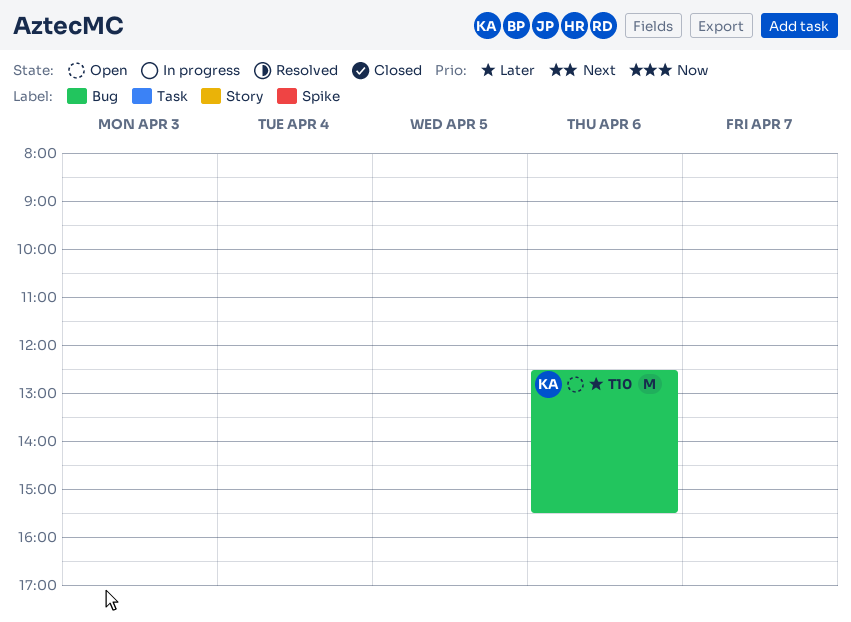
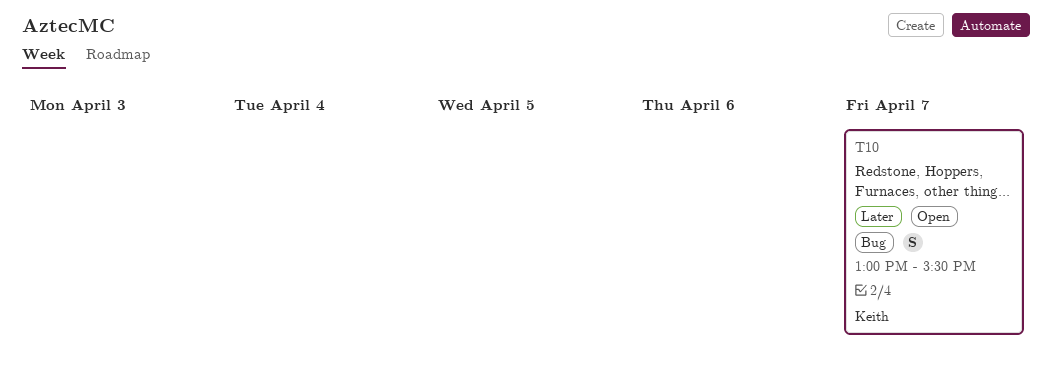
T10, estimate: M -> S
T10, day: Apr 6 -> Apr 7
T10, begins: 12:30 -> 13:00

